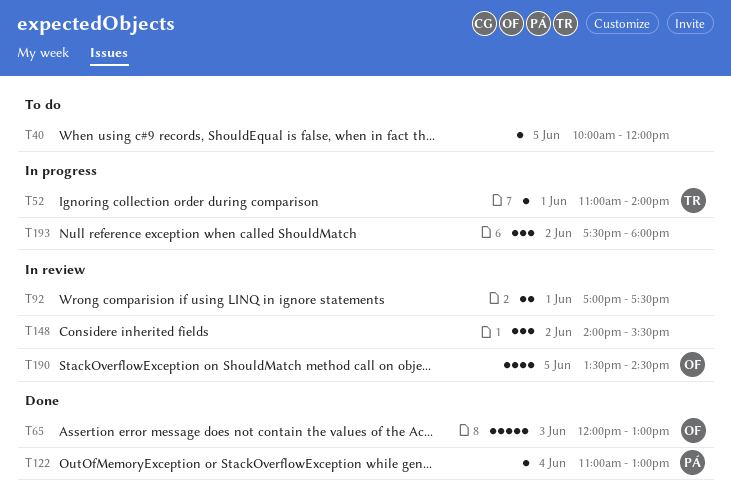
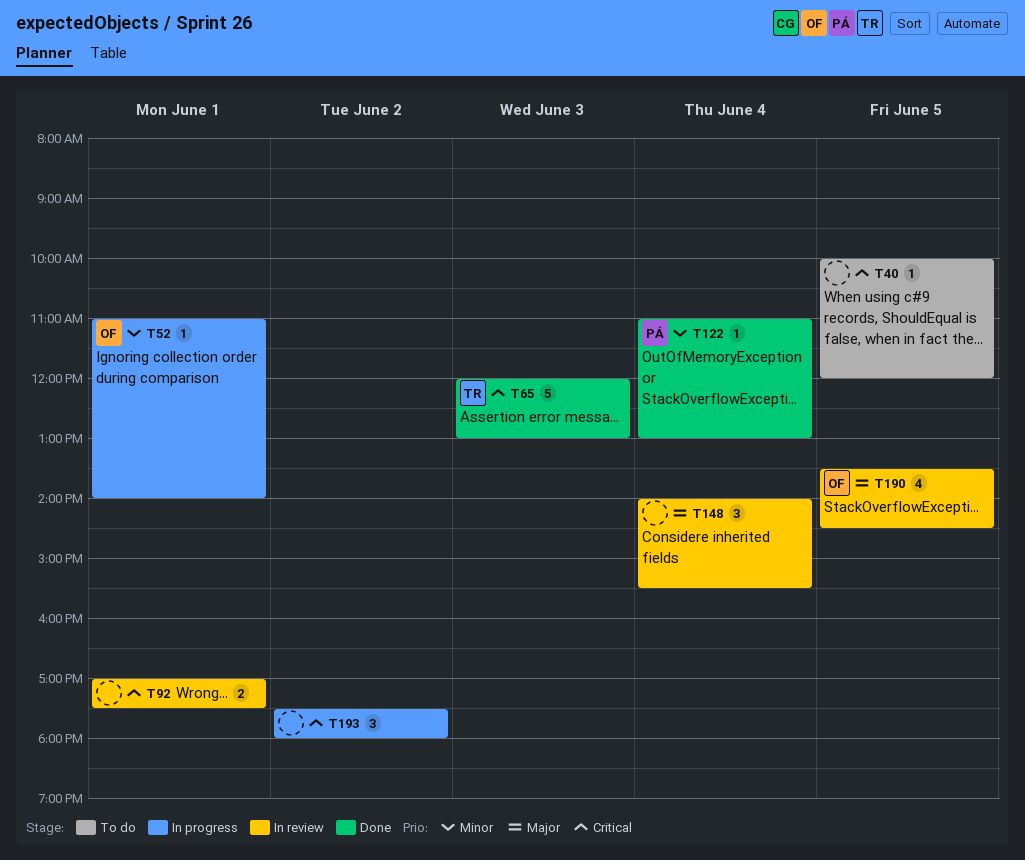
T52, owner: TR -> OF
T65, owner: OF -> TR
T148, day: Jun 2 -> Jun 4

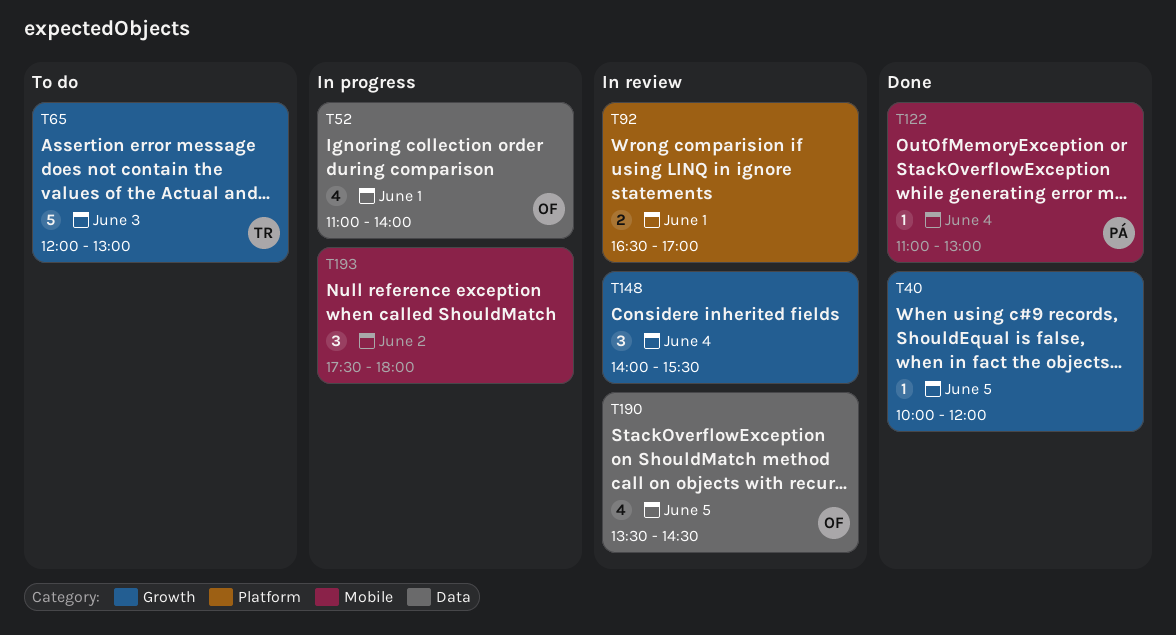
T40, status: To do -> Done
T52, estimate: 1 -> 4
T65, status: Done -> To do
T92, begins: 17:00 -> 16:30
T92, ends: 17:30 -> 17:00

